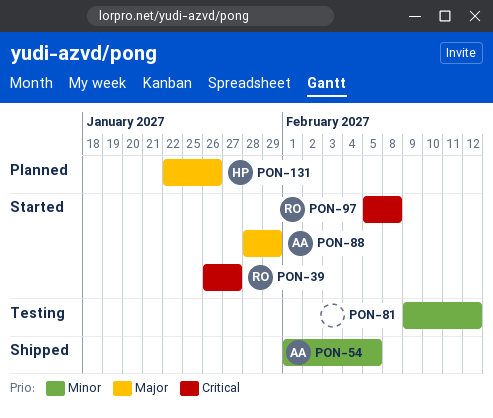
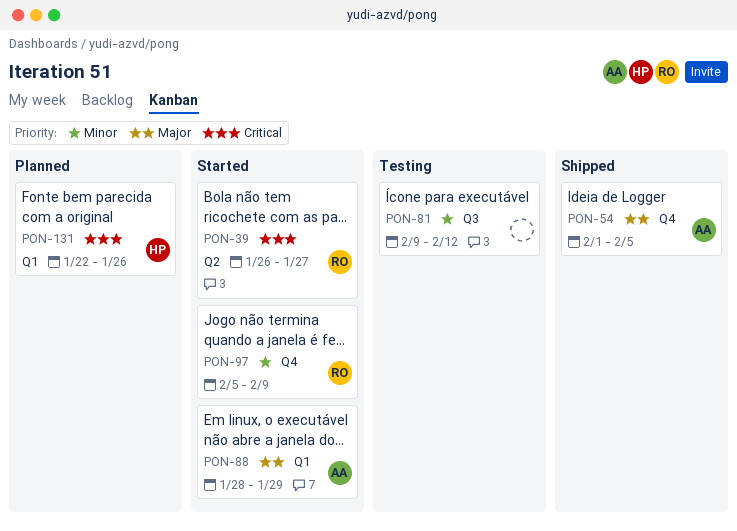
PON-54, priority: Minor -> Major
PON-97, priority: Critical -> Minor
PON-97, due: Feb 8 -> Feb 9
PON-131, priority: Major -> Critical

